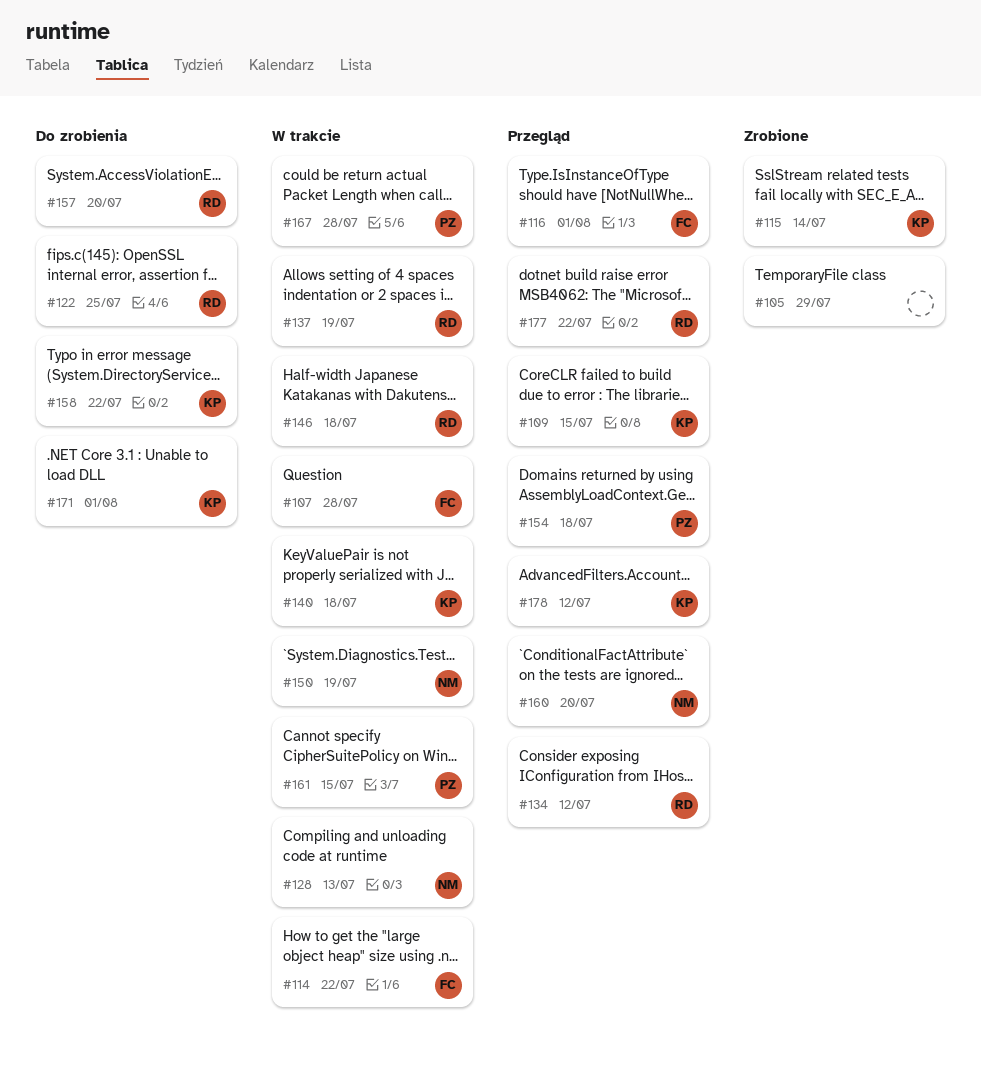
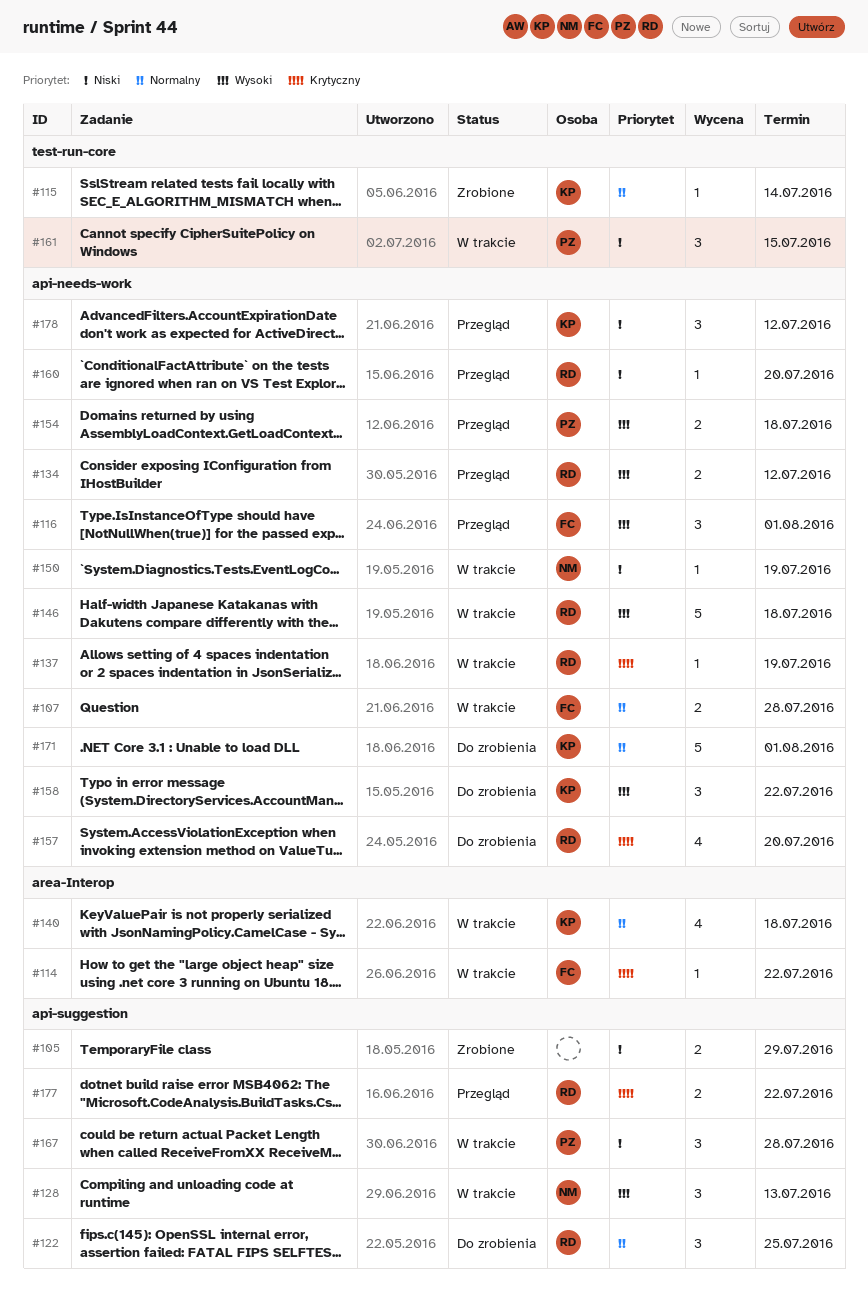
#109: present -> none
#160, owner: NM -> RD

